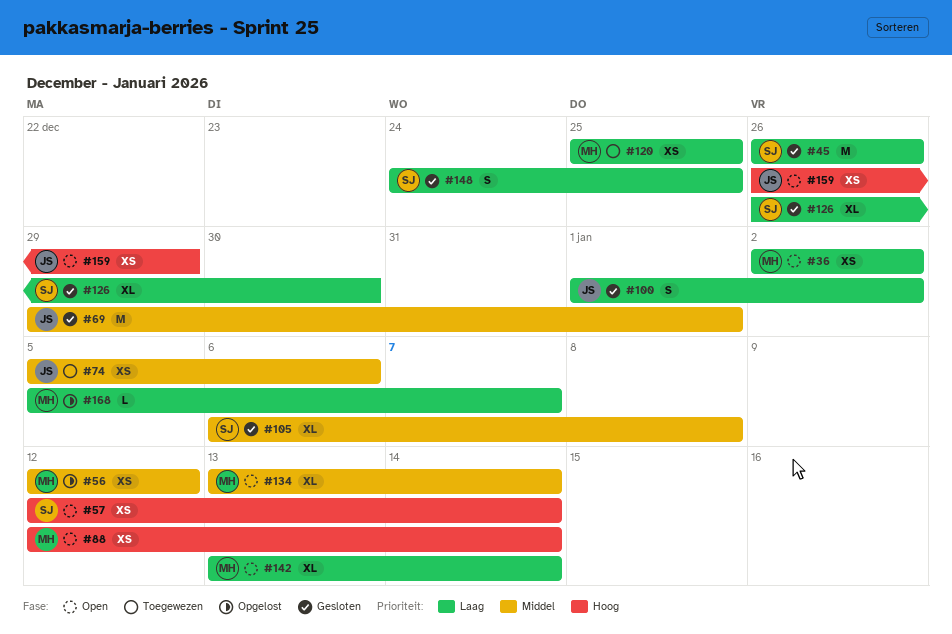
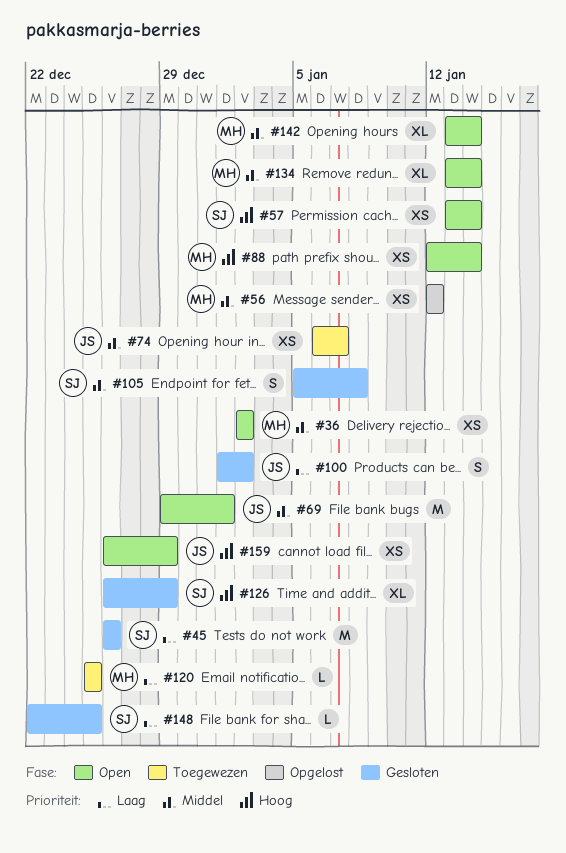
#36, priority: Laag -> Middel
#57, start: Jan 12 -> Jan 13
#69, status: Gesloten -> Open
#74, start: Jan 5 -> Jan 6
#74, due: Jan 6 -> Jan 7
#105, estimate: XL -> S
#105, start: Jan 6 -> Jan 5
#120, estimate: XS -> L
#126, priority: Laag -> Hoog
#126, due: Dec 30 -> Dec 29
#142, priority: Laag -> Middel
#148, estimate: S -> L
#148, start: Dec 24 -> Dec 22
#168: present -> none

